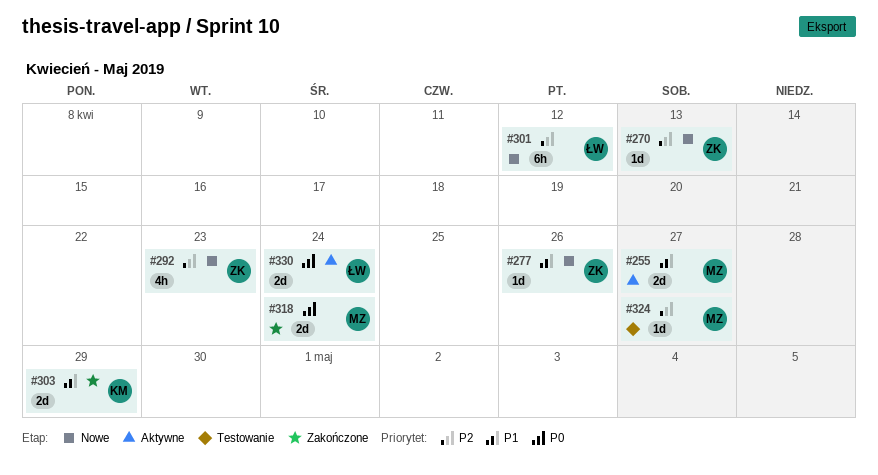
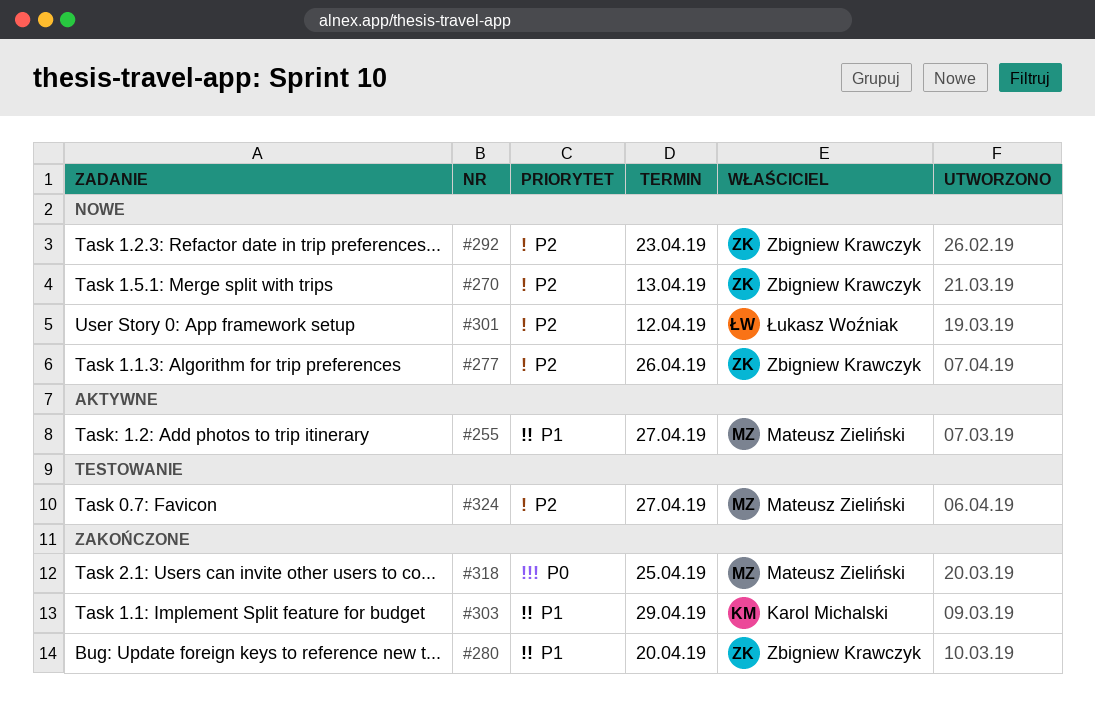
#277, priority: P1 -> P2
#280: none -> present
#318, due: Apr 24 -> Apr 25
#330: present -> none

